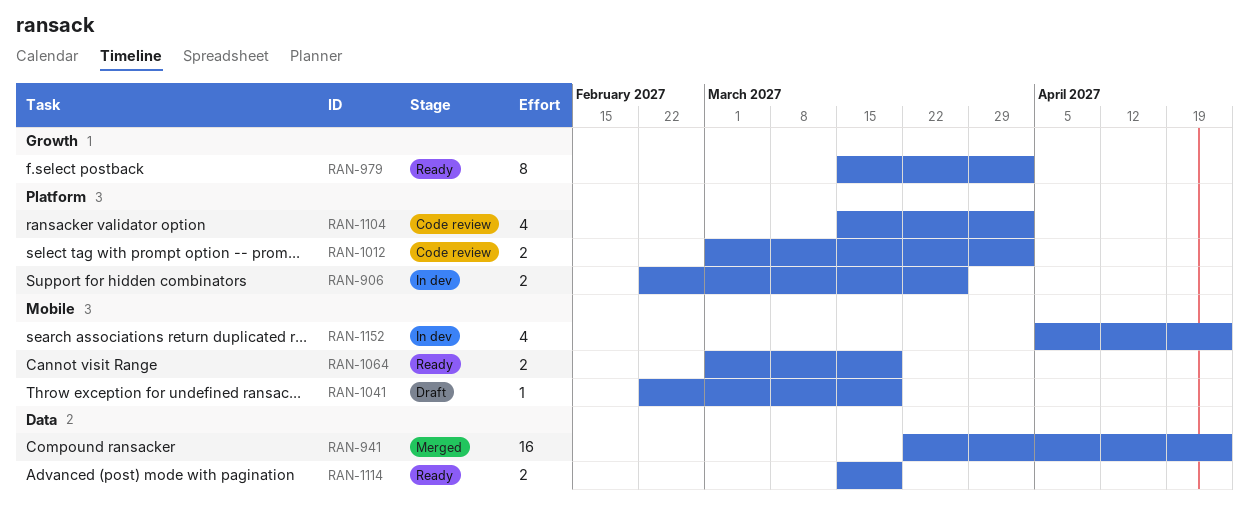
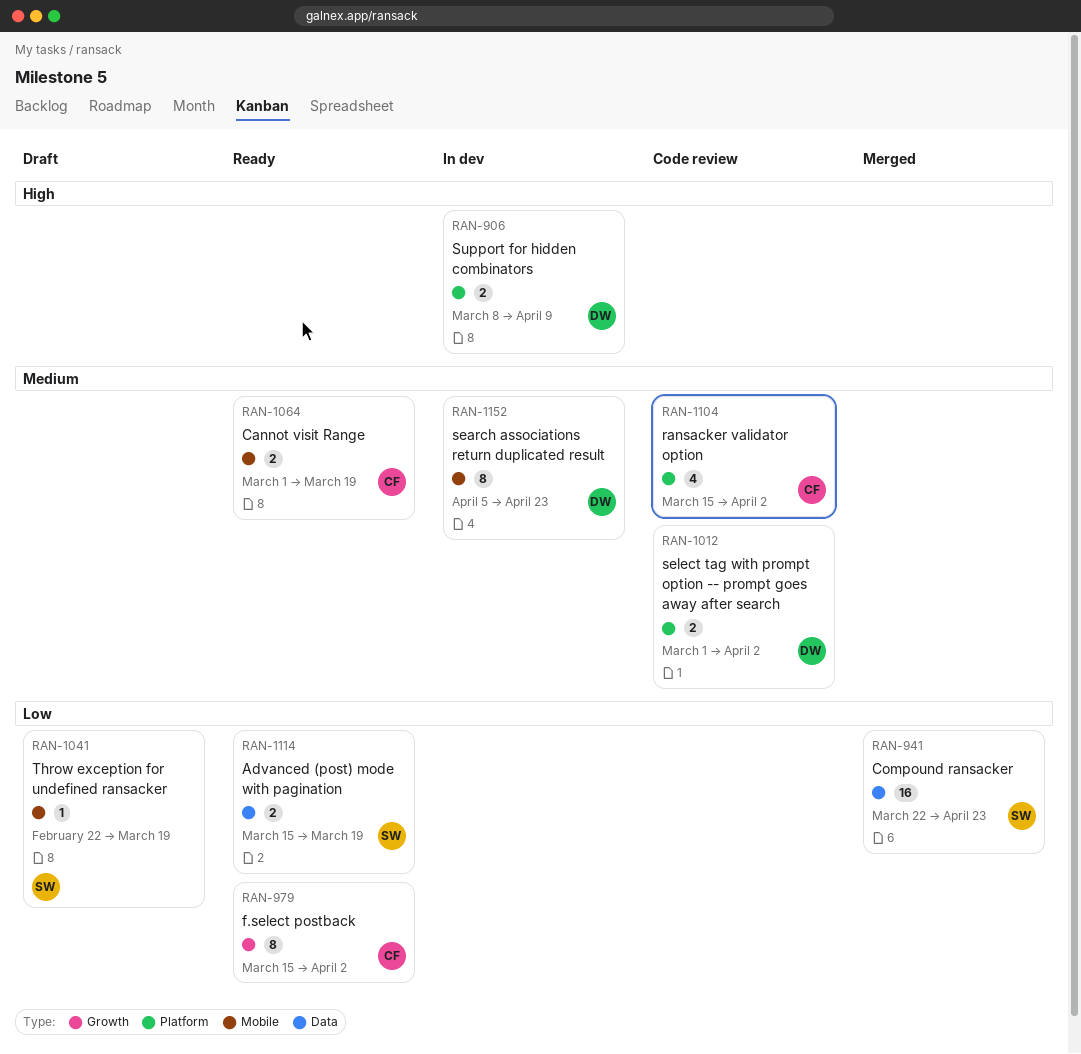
RAN-906, start: Feb 22 -> Mar 8
RAN-906, due: Mar 26 -> Apr 9
RAN-1152, estimate: 4 -> 8

